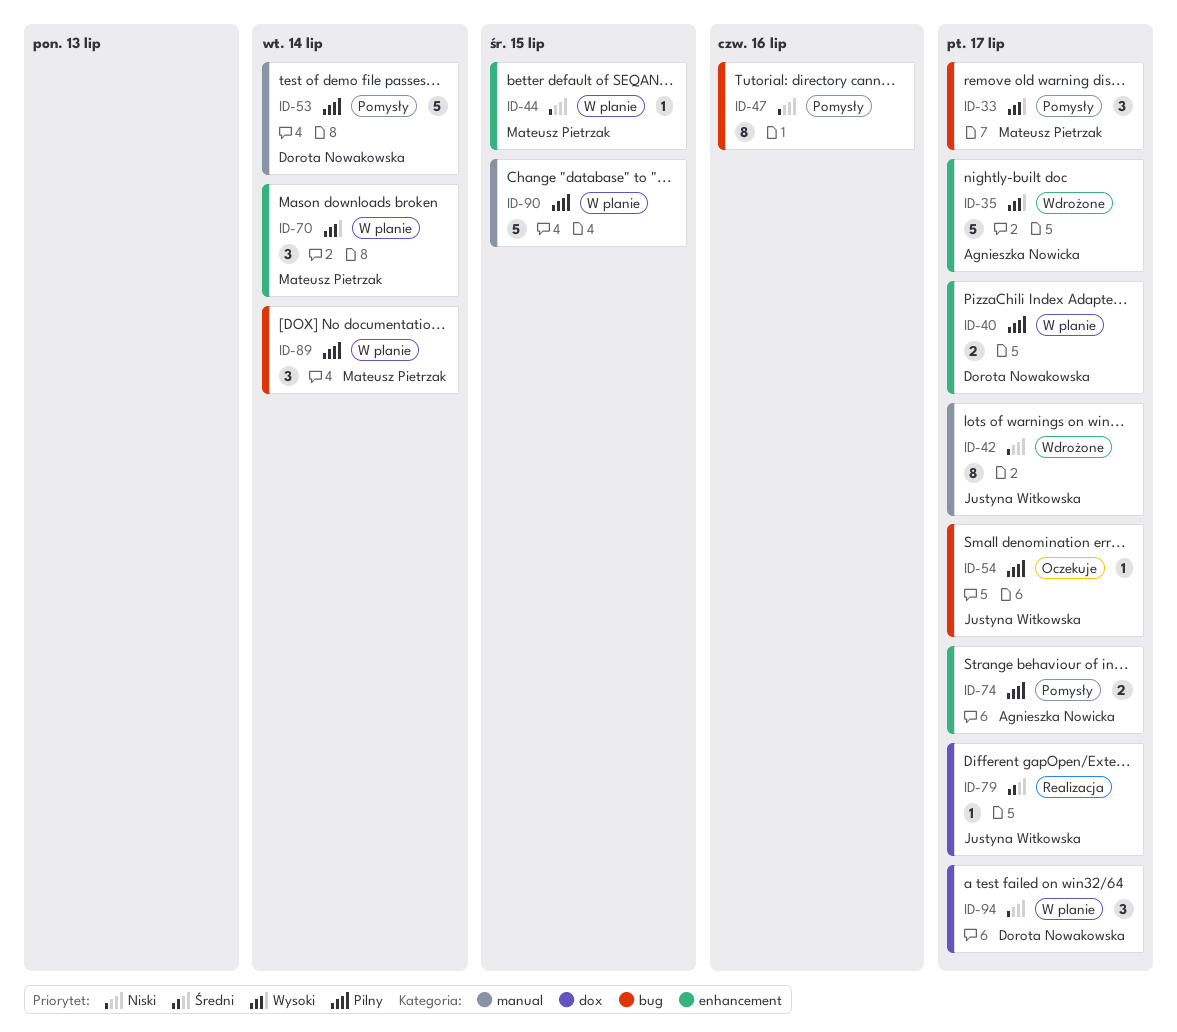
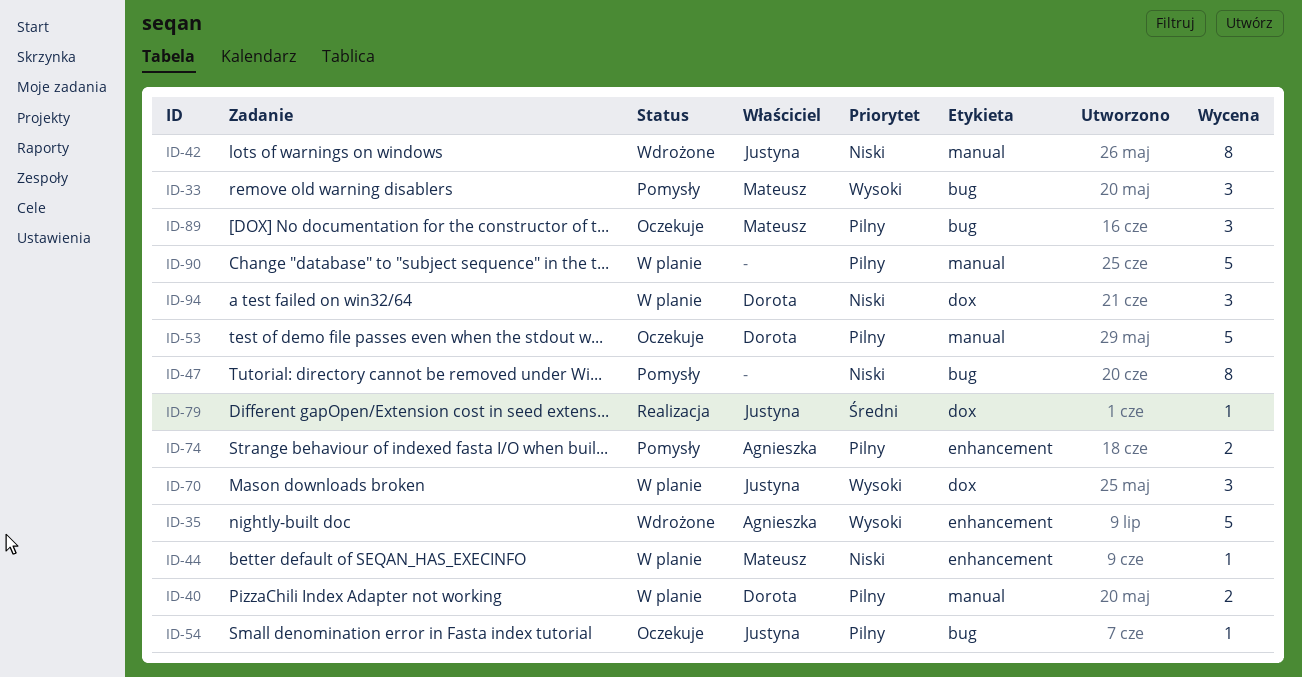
ID-40, label: enhancement -> manual
ID-53, status: Pomysły -> Oczekuje
ID-70, owner: Mateusz Pietrzak -> Justyna Witkowska
ID-70, label: enhancement -> dox
ID-89, status: W planie -> Oczekuje

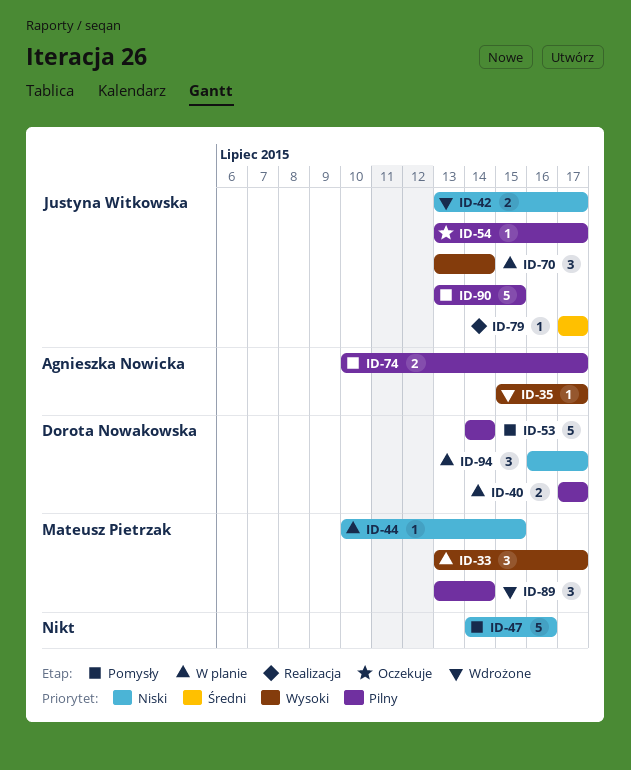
ID-33, status: Pomysły -> W planie
ID-35, estimate: 5 -> 1
ID-42, estimate: 8 -> 2
ID-47, estimate: 8 -> 5
ID-53, status: Oczekuje -> Pomysły
ID-89, status: Oczekuje -> Wdrożone
ID-90, status: W planie -> Pomysły
ID-90, owner: none -> Justyna Witkowska

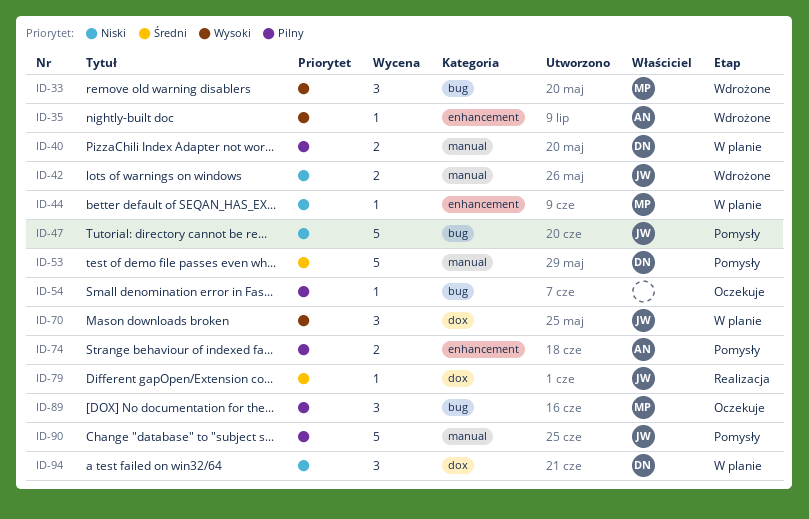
ID-33, status: W planie -> Wdrożone
ID-47, owner: none -> Justyna Witkowska
ID-53, priority: Pilny -> Średni
ID-54, owner: Justyna Witkowska -> none
ID-89, status: Wdrożone -> Oczekuje

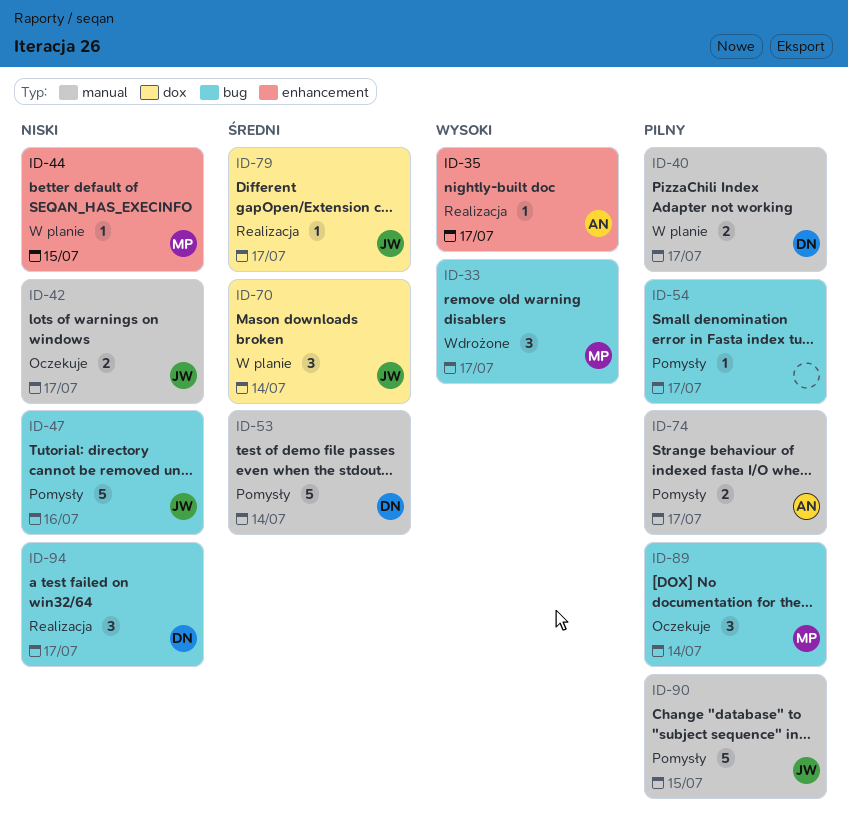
ID-35, status: Wdrożone -> Realizacja
ID-42, status: Wdrożone -> Oczekuje
ID-54, status: Oczekuje -> Pomysły
ID-70, priority: Wysoki -> Średni
ID-74, label: enhancement -> manual
ID-94, status: W planie -> Realizacja
ID-94, label: dox -> bug

